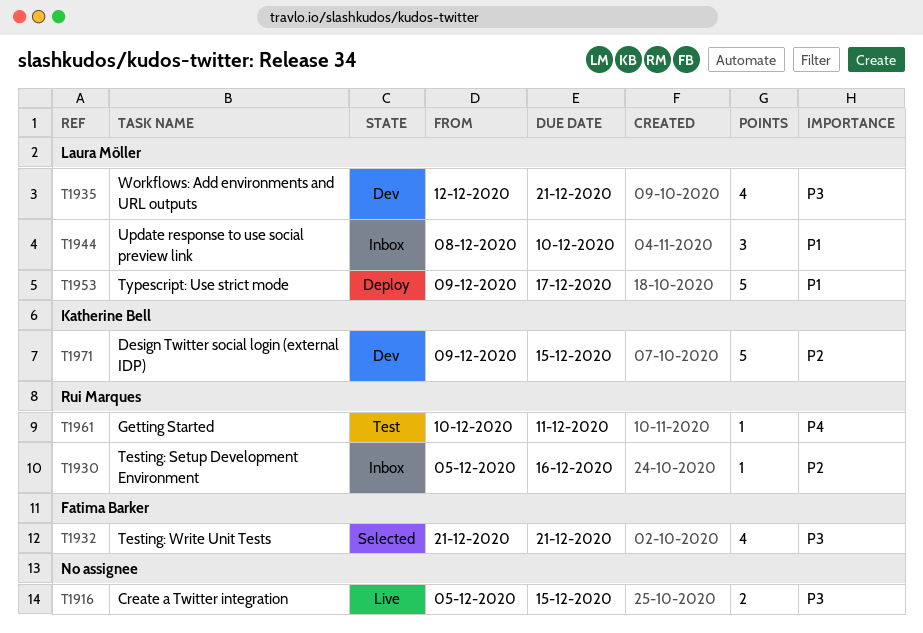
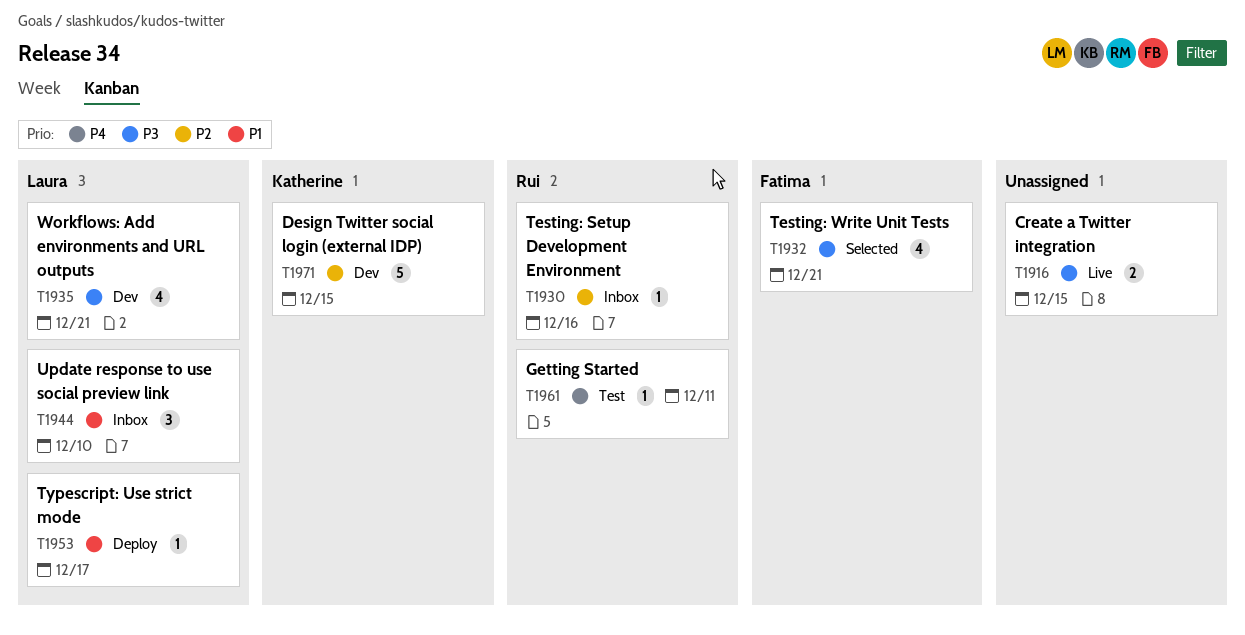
T1953, estimate: 5 -> 1

